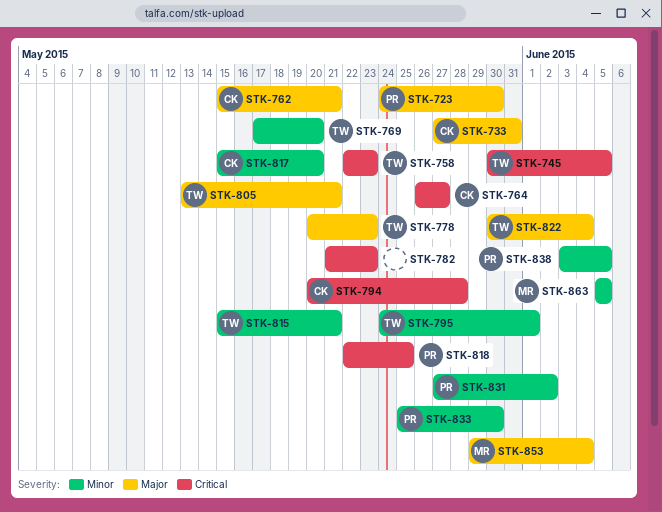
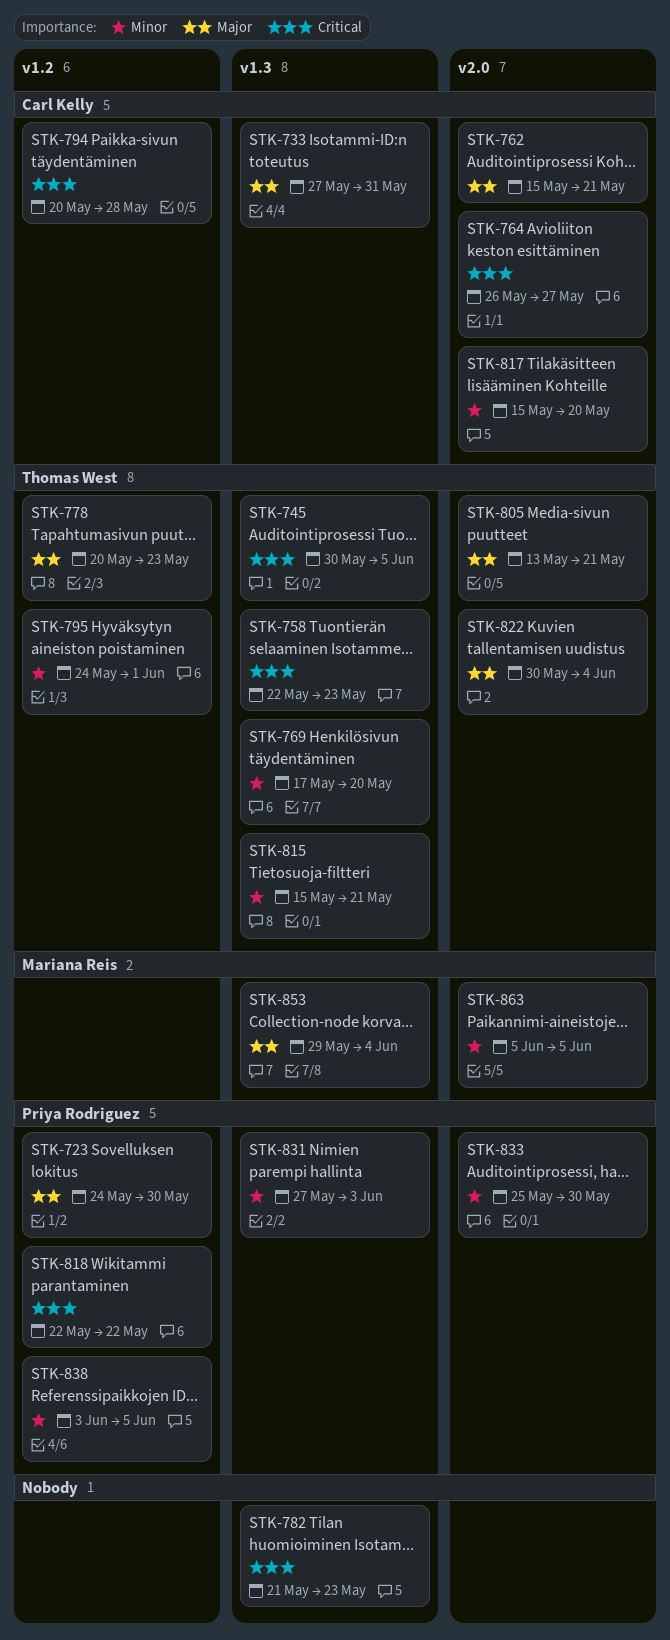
STK-818, due: May 25 -> May 22
STK-831, due: Jun 2 -> Jun 3

